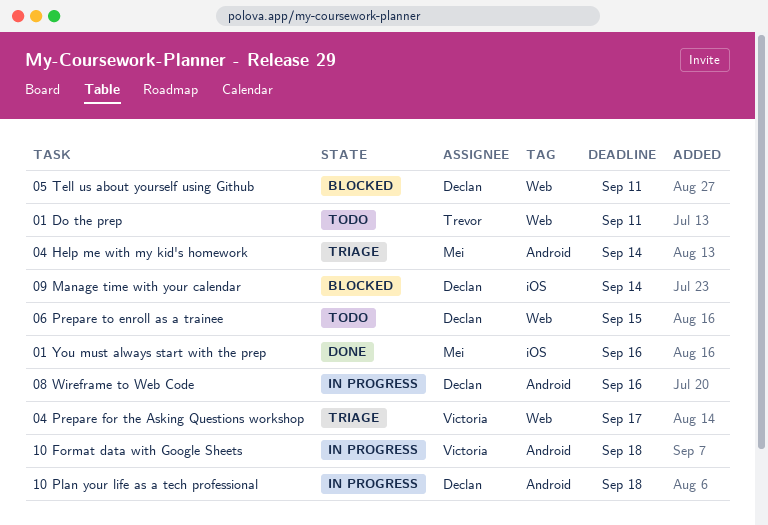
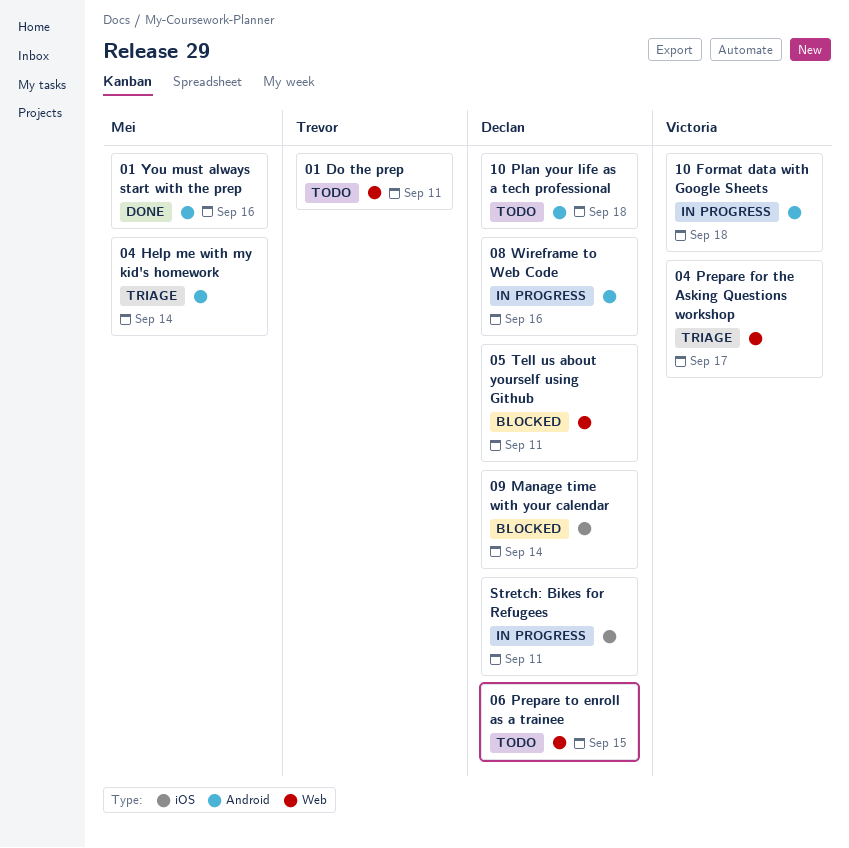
01 You must always start with the prep, label: iOS -> Android
10 Plan your life as a tech professional, status: In progress -> Todo
Stretch: Bikes for Refugees: none -> present

